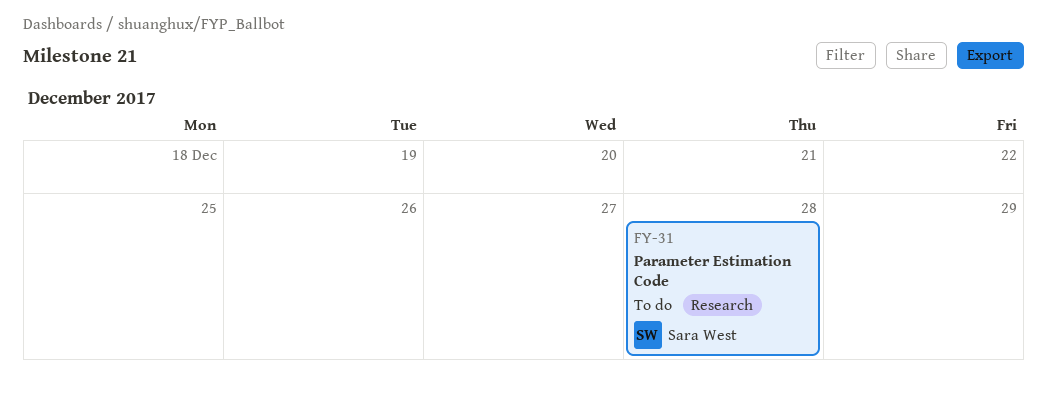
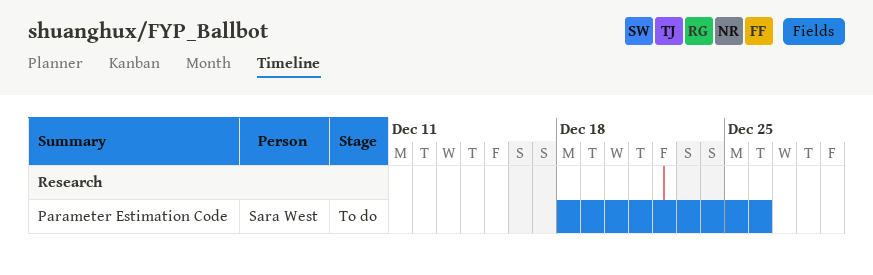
Parameter Estimation Code, due: Dec 28 -> Dec 26

